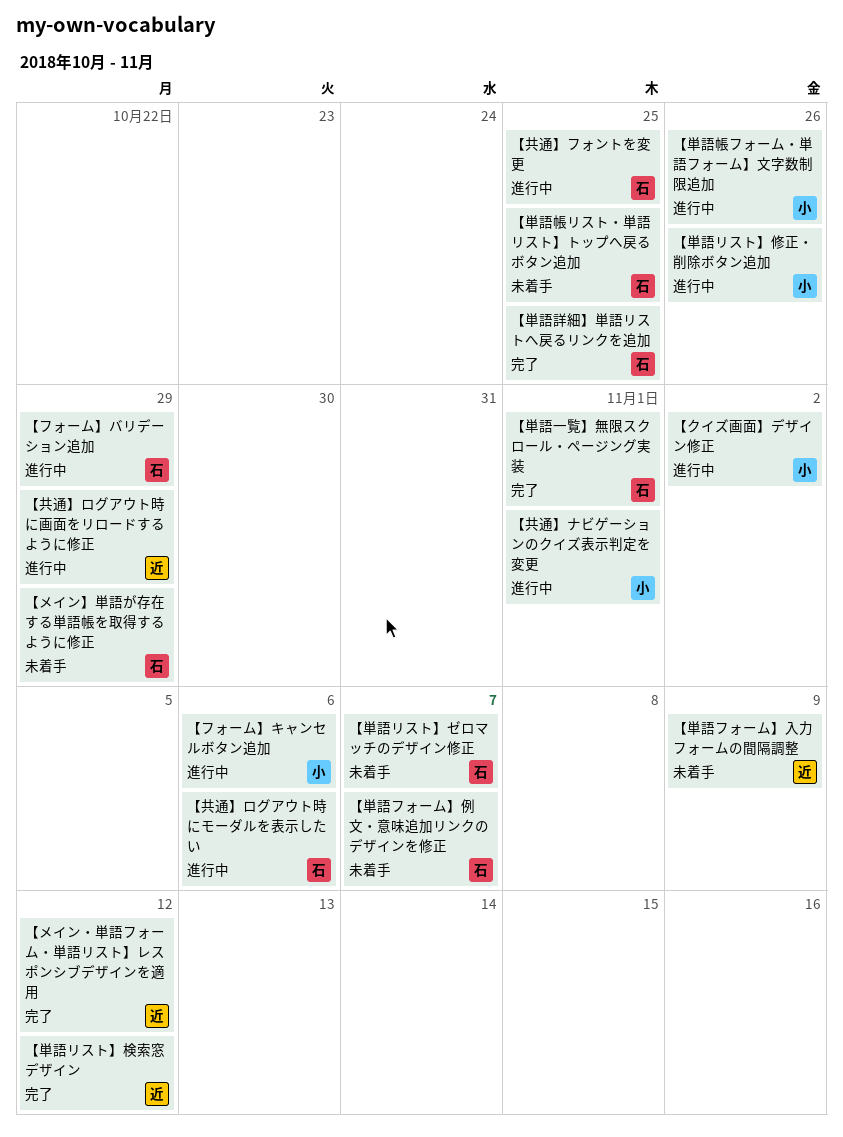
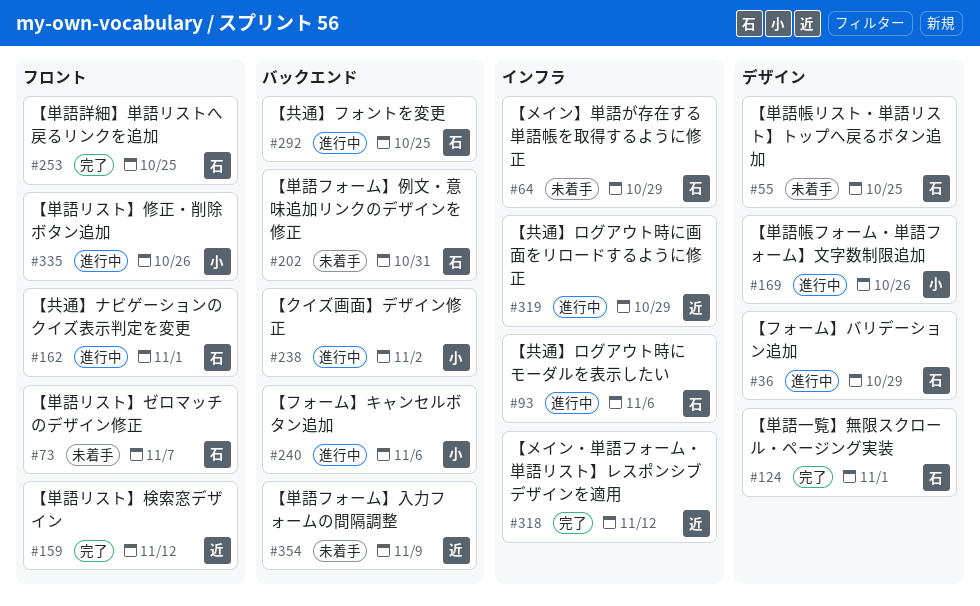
【共通】ナビゲーションのクイズ表示判定を変更, owner: 小 -> 石
【単語フォーム】例文・意味追加リンクのデザインを修正, due: Nov 7 -> Oct 31

